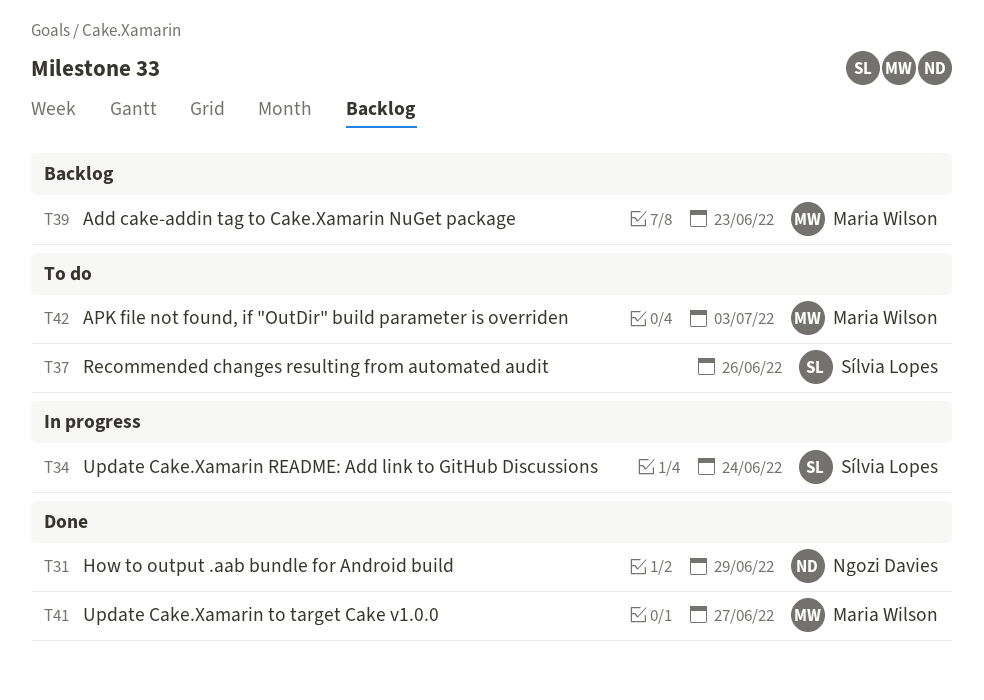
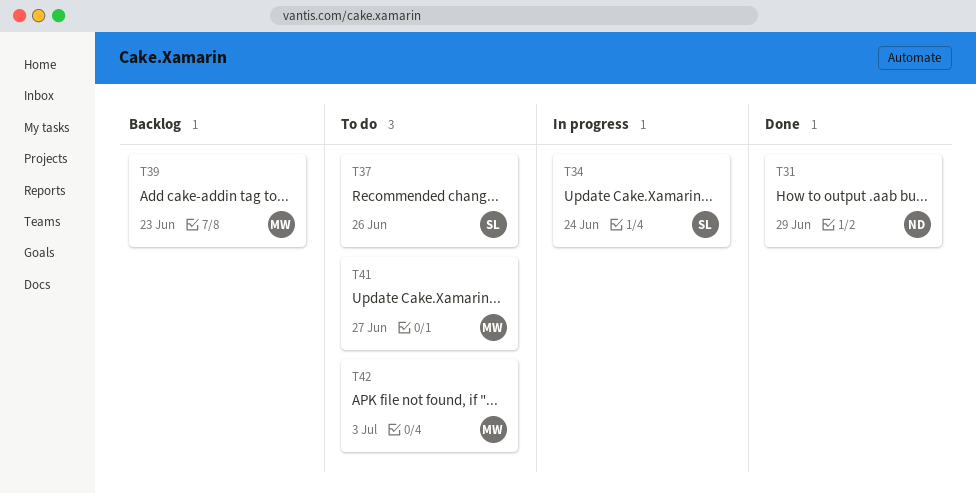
T41, status: Done -> To do

